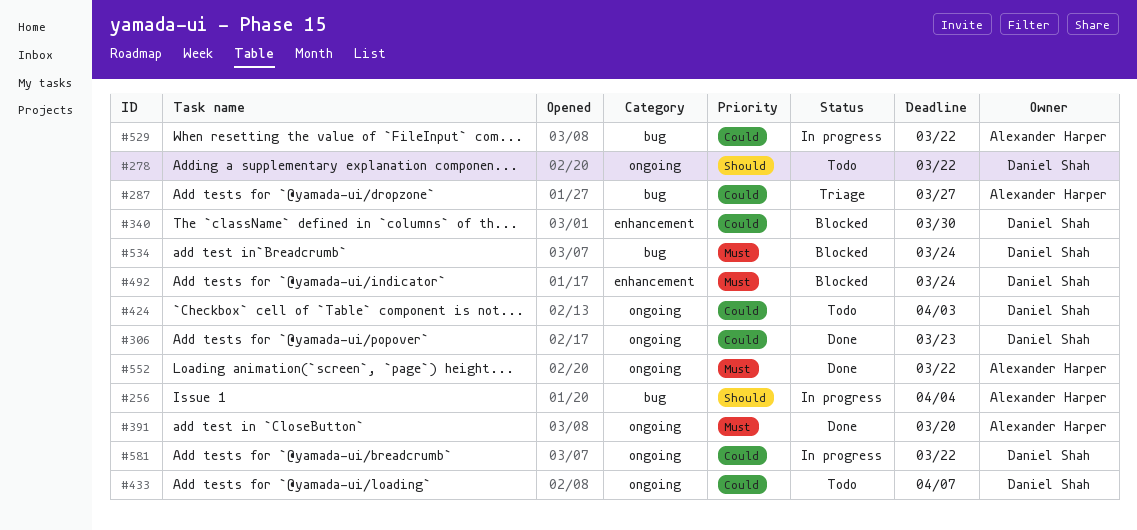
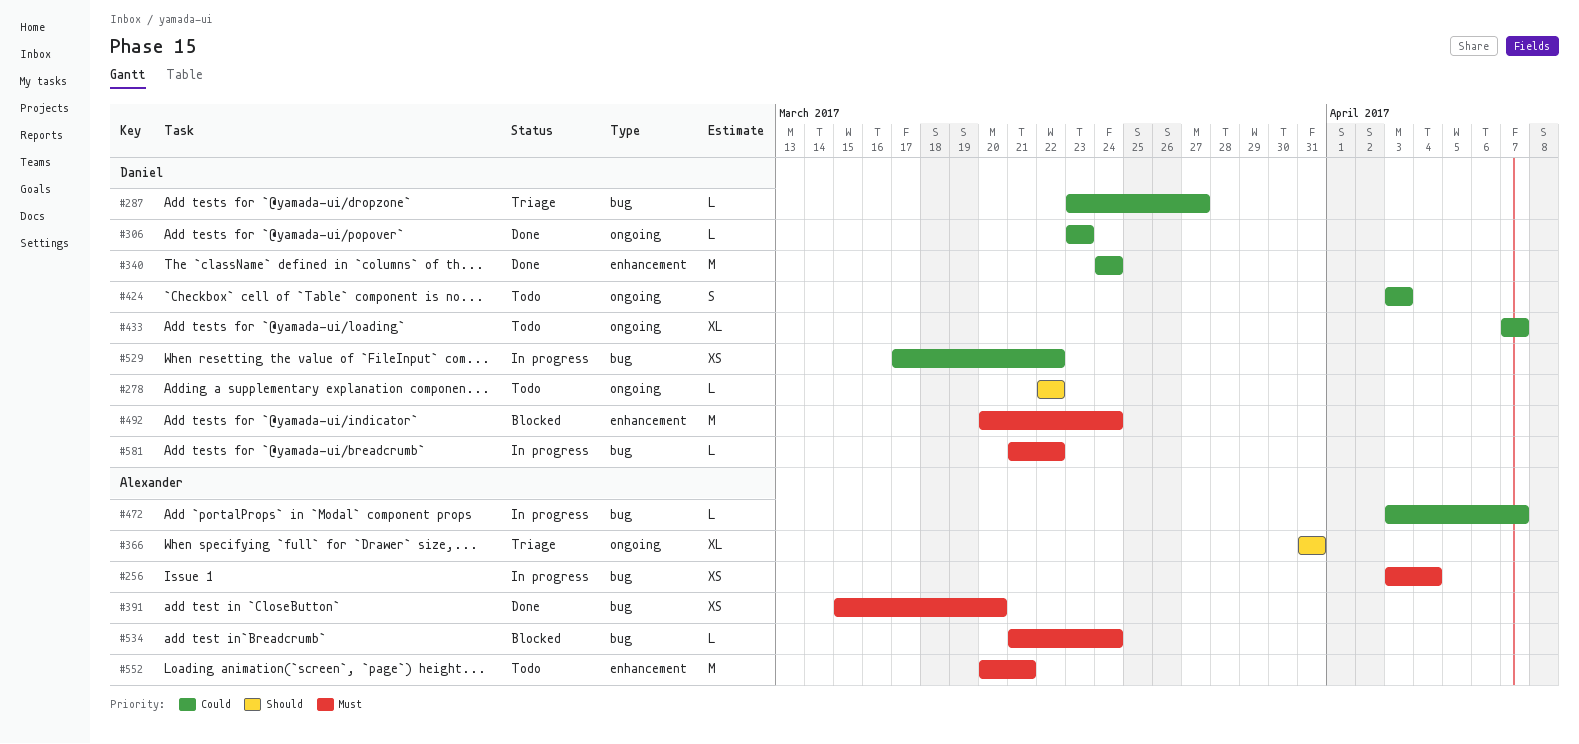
#256, priority: Should -> Must
#287, owner: Alexander Harper -> Daniel Shah
#340, status: Blocked -> Done
#340, due: Mar 30 -> Mar 24
#366: none -> present
#391, label: ongoing -> bug
#472: none -> present
#529, owner: Alexander Harper -> Daniel Shah
#534, owner: Daniel Shah -> Alexander Harper
#552, status: Done -> Todo
#552, label: ongoing -> enhancement
#552, due: Mar 22 -> Mar 21
#581, priority: Could -> Must
#581, label: ongoing -> bug

